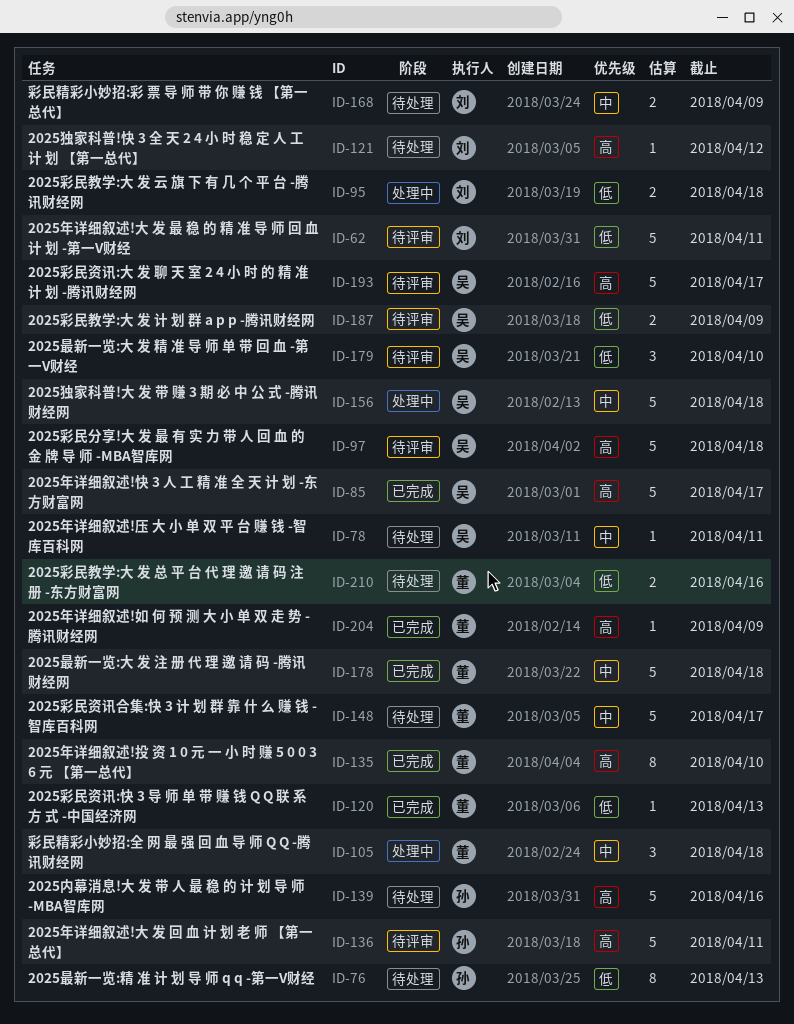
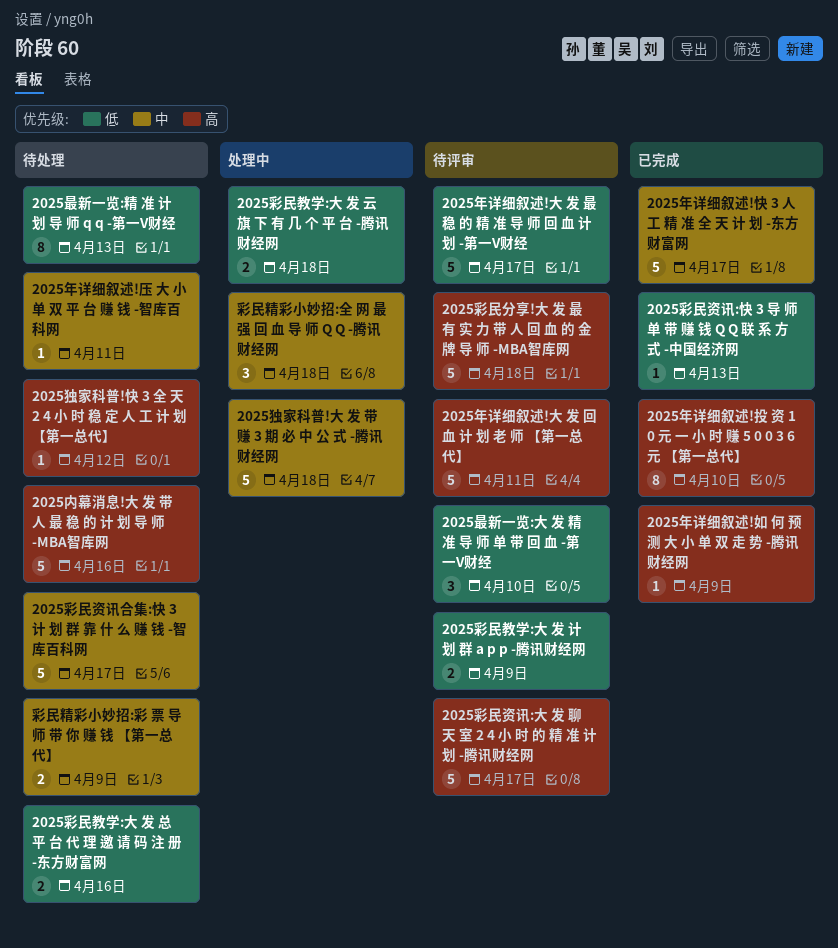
2025年详细叙述!大 发 最 稳 的 精 准 导 师 回 血 计 划 -第一V财经, due: Apr 11 -> Apr 17
2025年详细叙述!快 3 人 工 精 准 全 天 计 划 -东方财富网, priority: 高 -> 中
2025最新一览:大 发 注 册 代 理 邀 请 码 -腾讯财经网: present -> none

